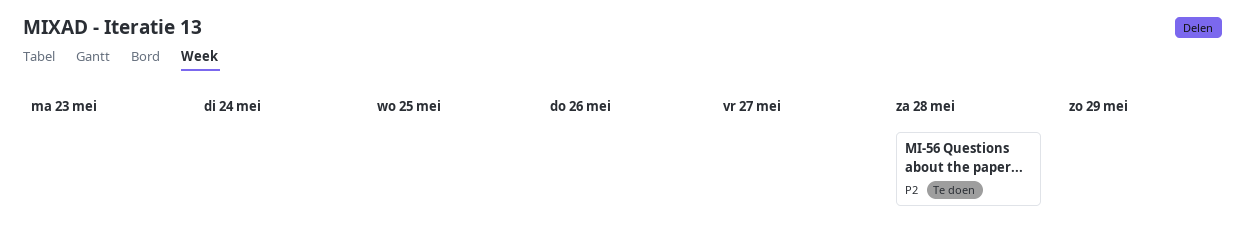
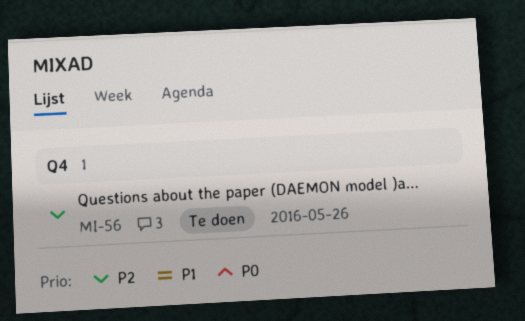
MI-56, due: May 28 -> May 26

